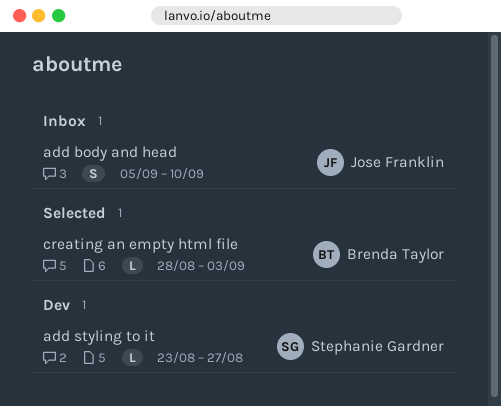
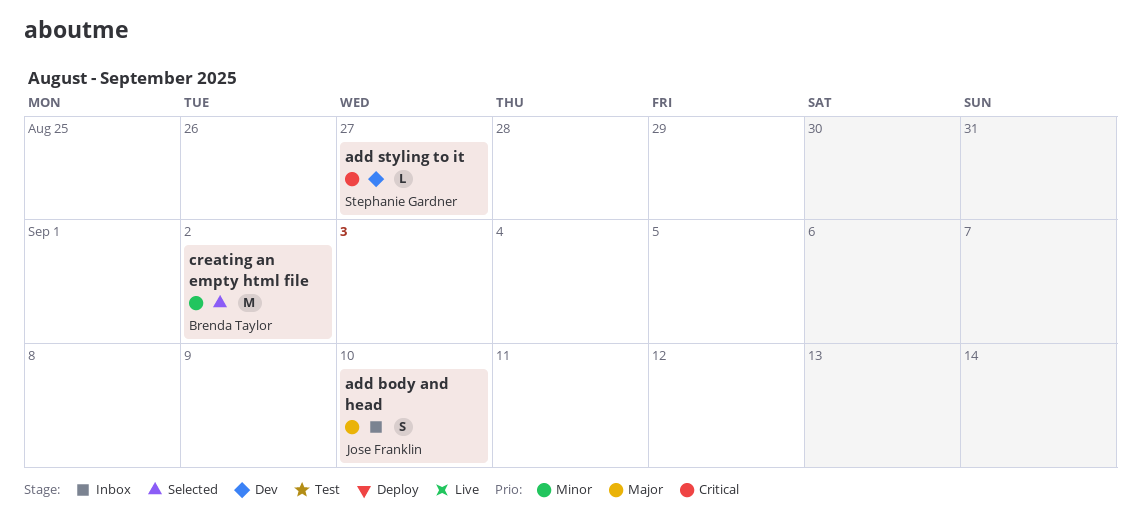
creating an empty html file, estimate: L -> M
creating an empty html file, due: Sep 3 -> Sep 2

